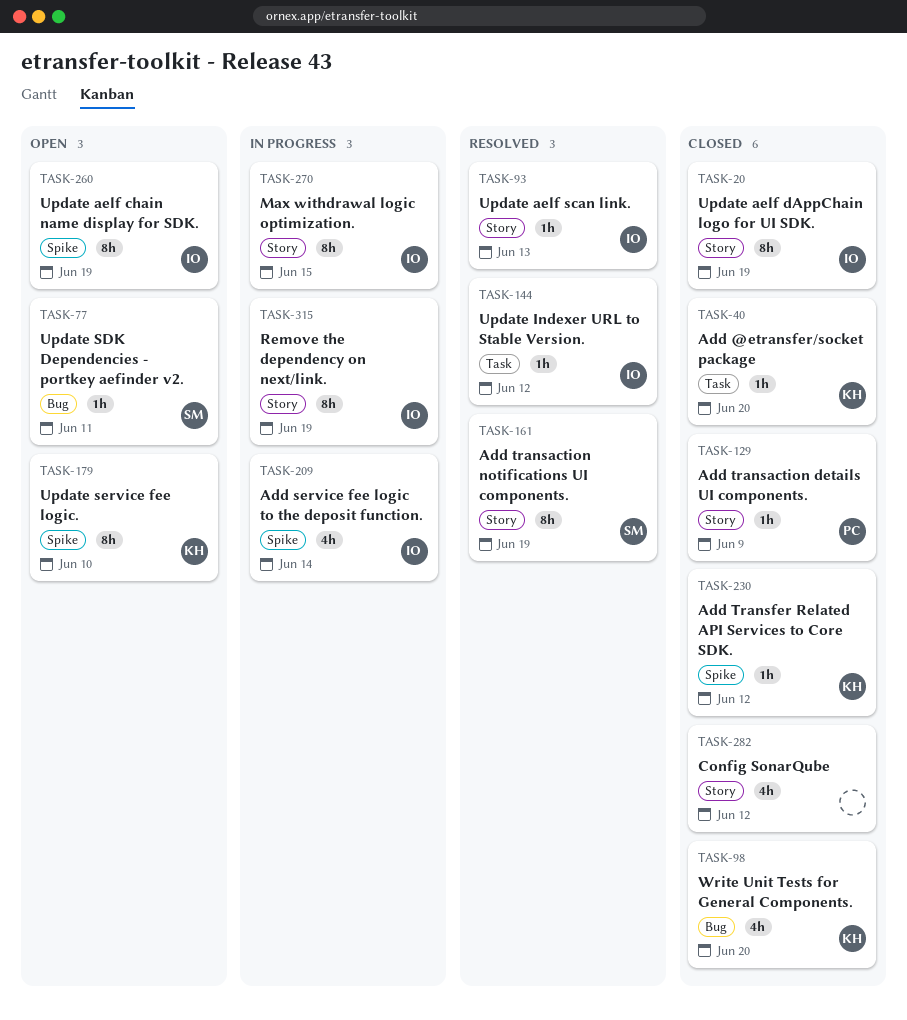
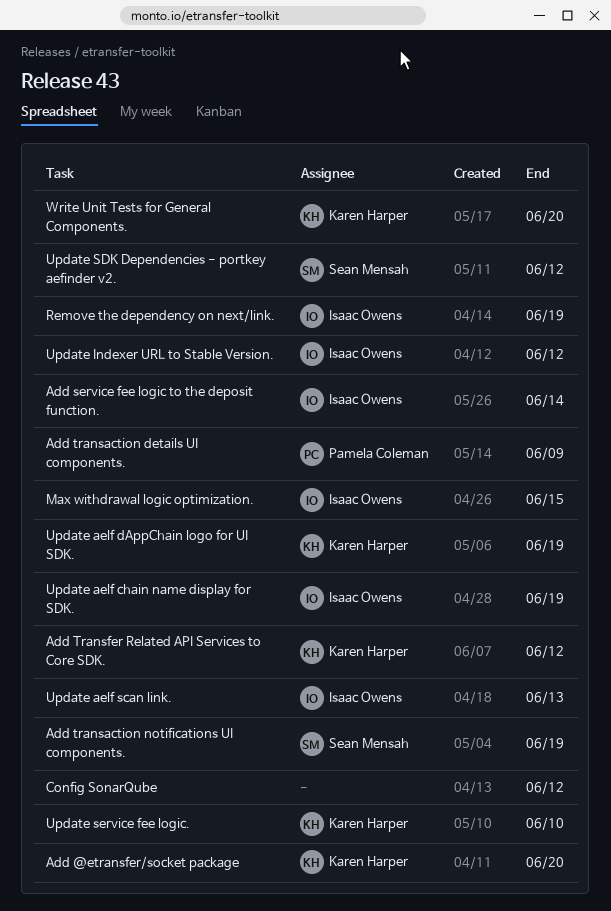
Update aelf dAppChain logo for UI SDK., owner: Isaac Owens -> Karen Harper
Update SDK Dependencies - portkey aefinder v2., due: Jun 11 -> Jun 12

